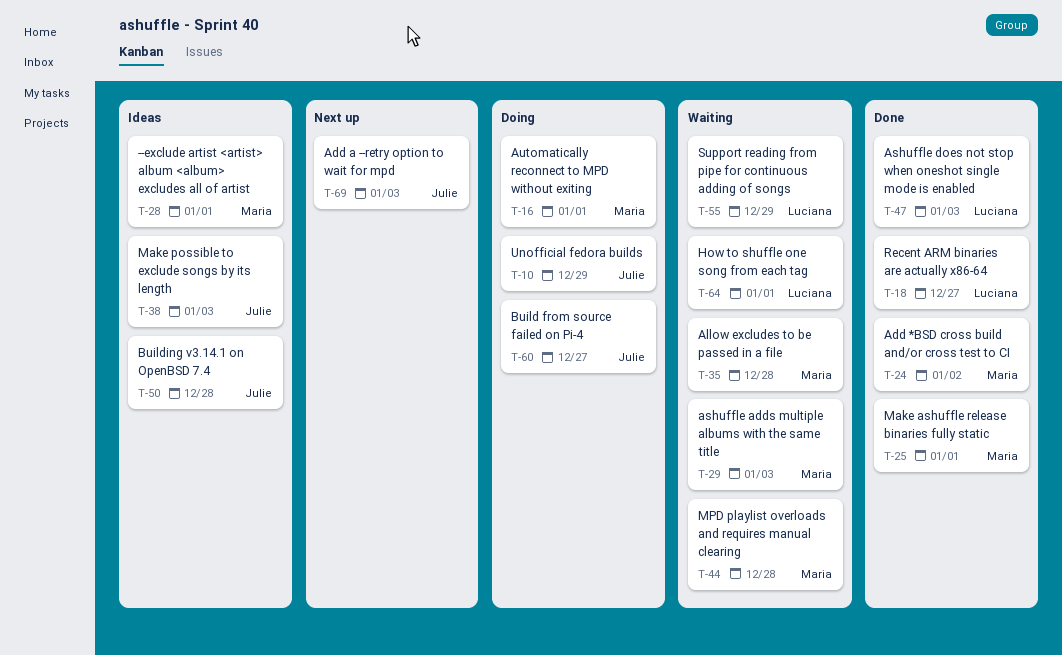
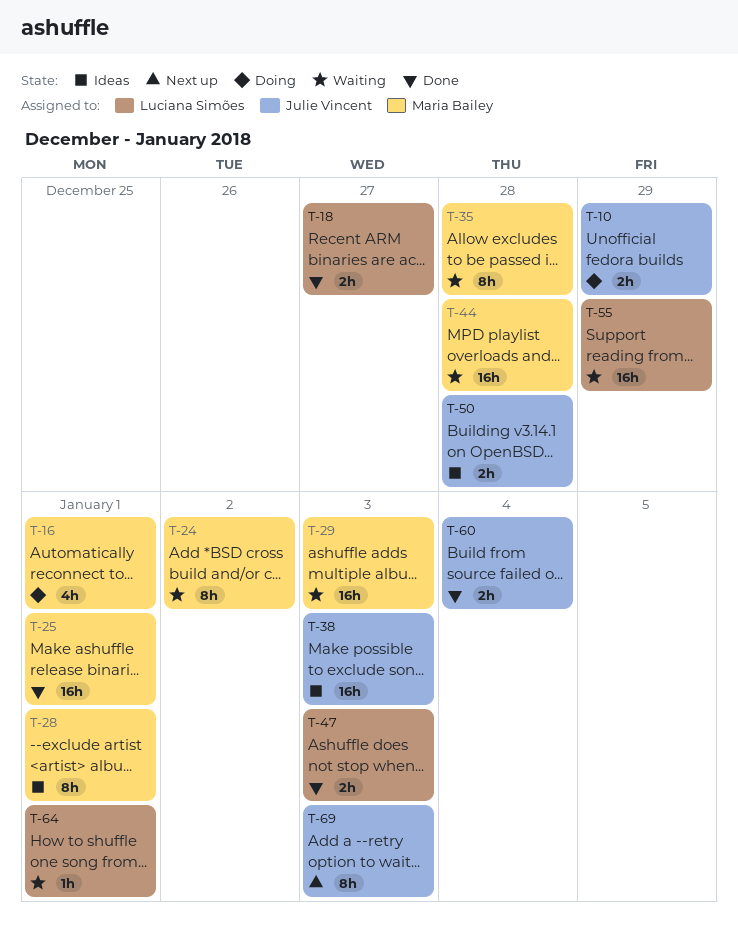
T-24, status: Done -> Waiting
T-60, status: Doing -> Done
T-60, due: Dec 27 -> Jan 4

